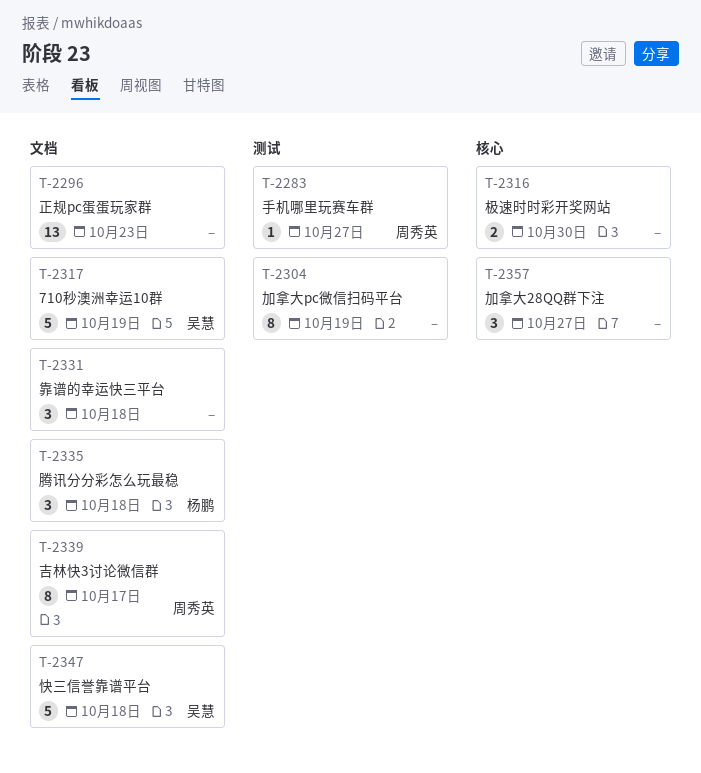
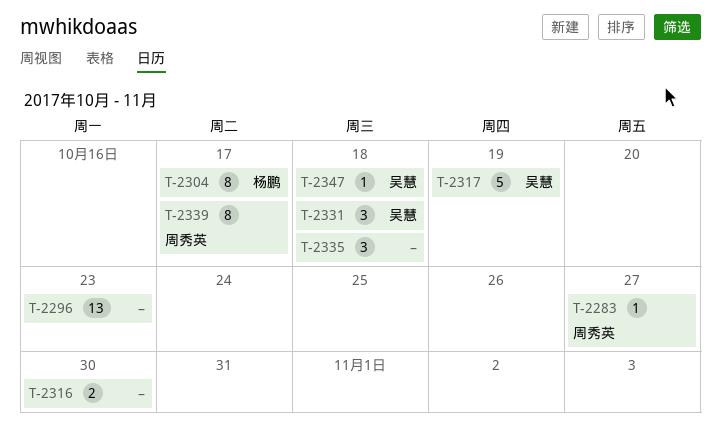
T-2304, owner: none -> 杨鹏
T-2304, due: Oct 19 -> Oct 17
T-2331, owner: none -> 吴慧
T-2335, owner: 杨鹏 -> none
T-2347, estimate: 5 -> 1
T-2357: present -> none

